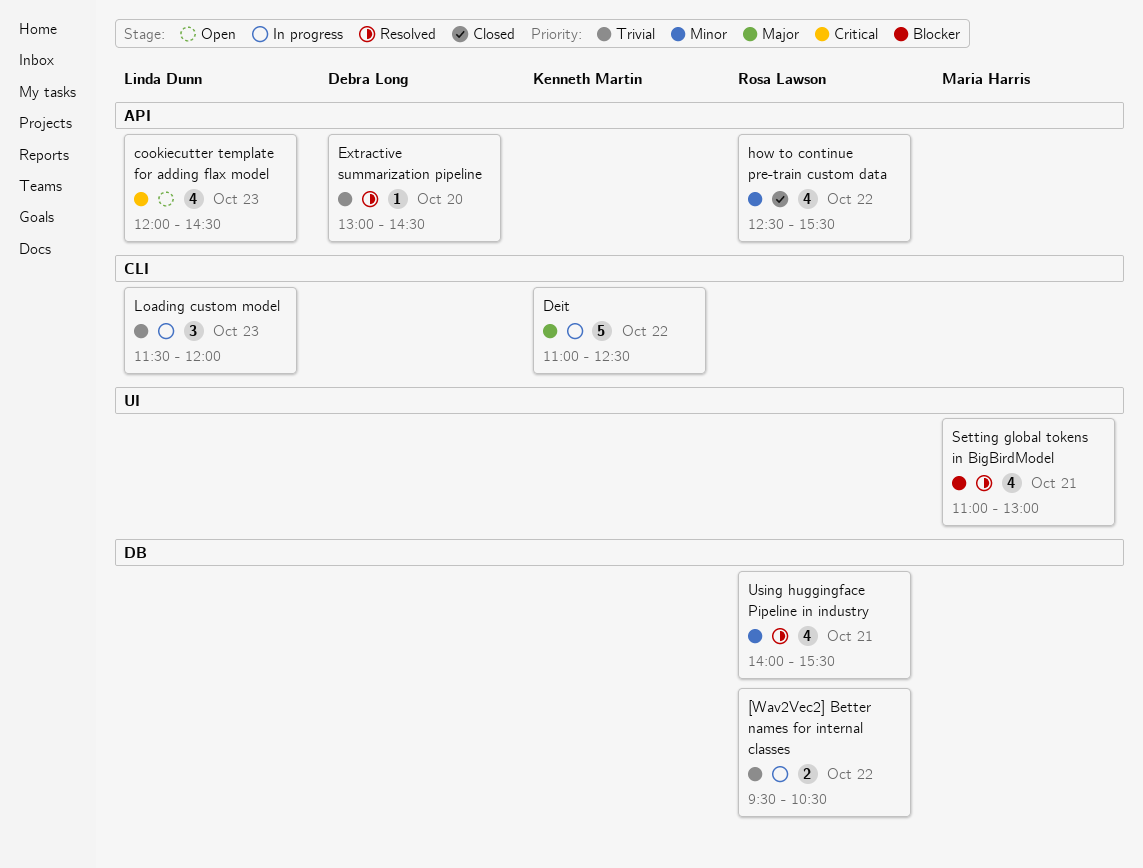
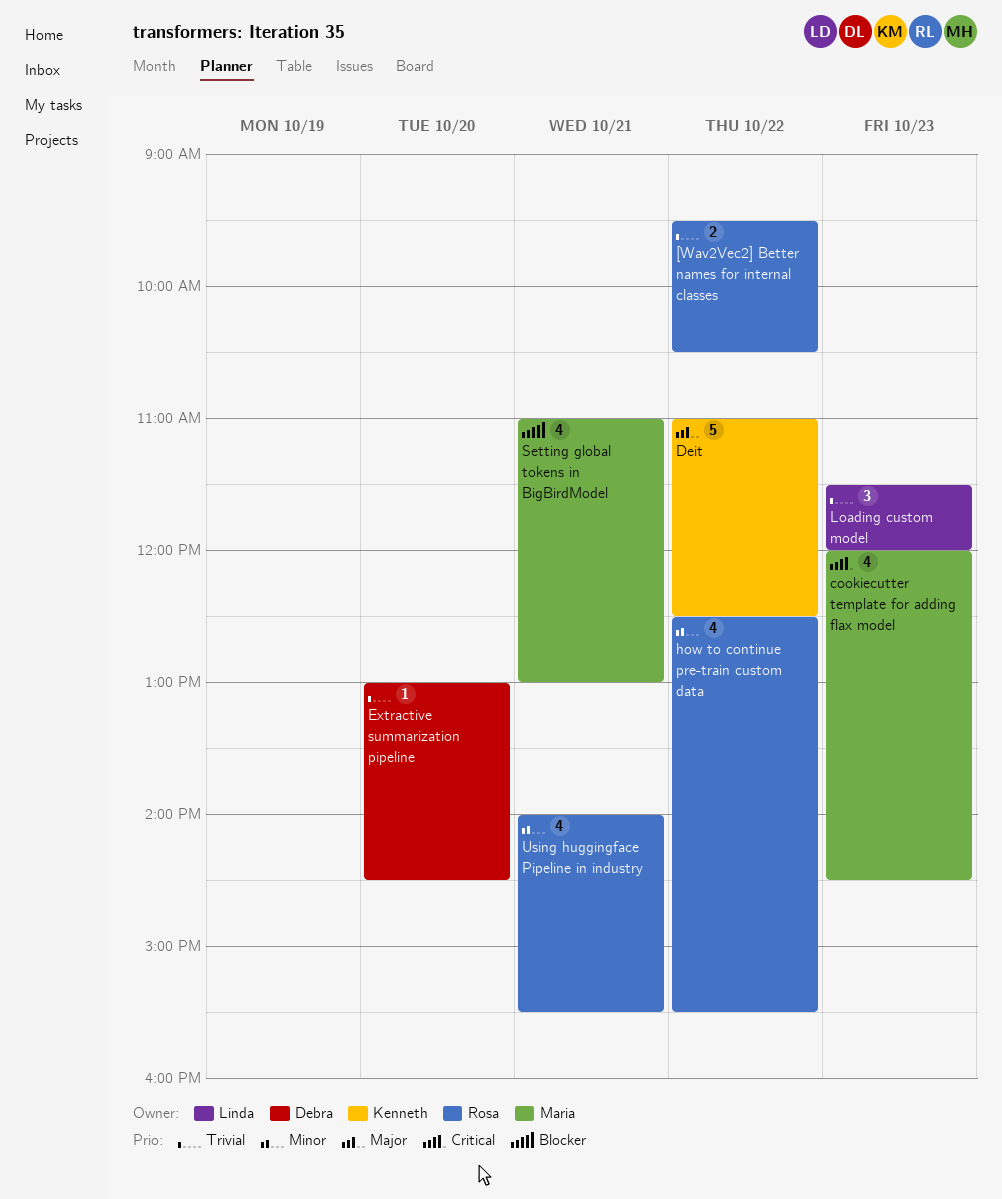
cookiecutter template for adding flax model, owner: Linda Dunn -> Maria Harris

